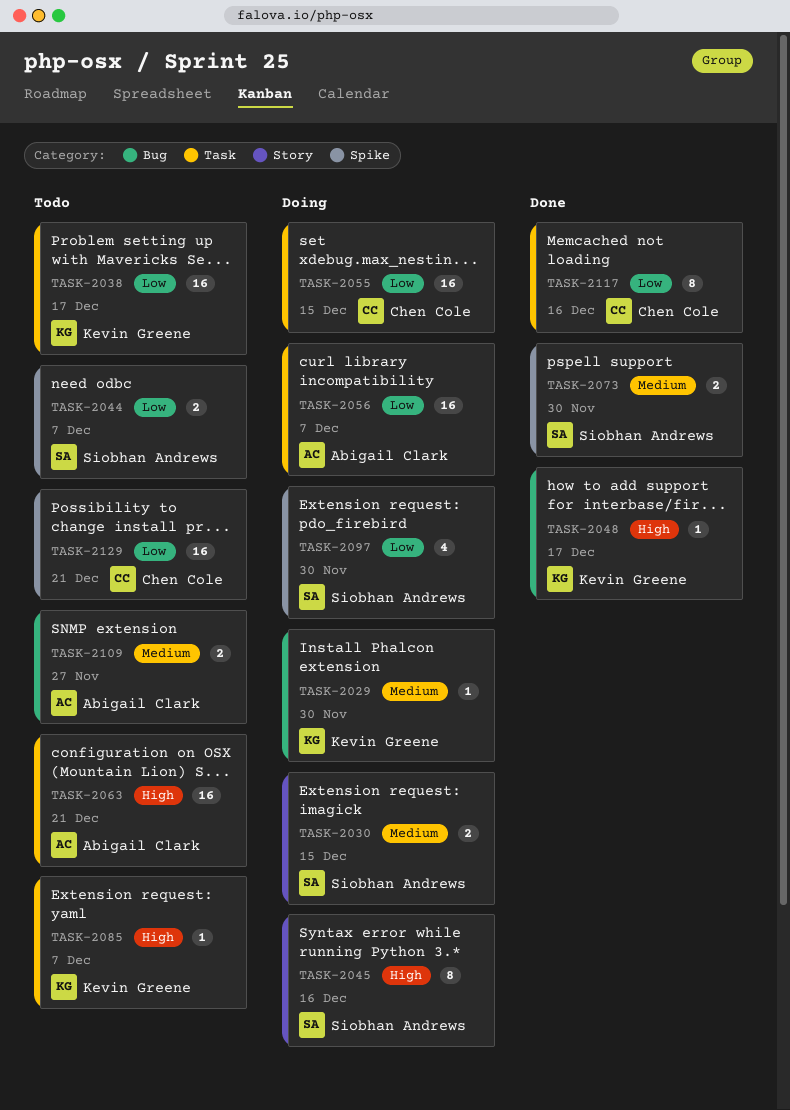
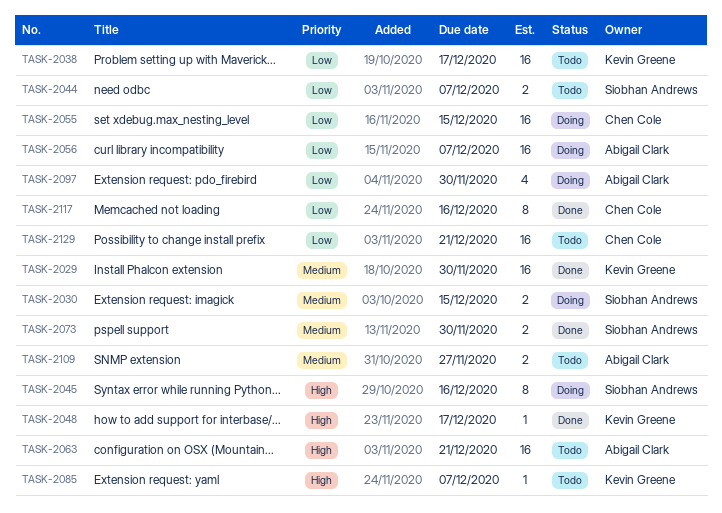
TASK-2029, status: Doing -> Done
TASK-2029, estimate: 1 -> 16
TASK-2097, owner: Siobhan Andrews -> Abigail Clark

